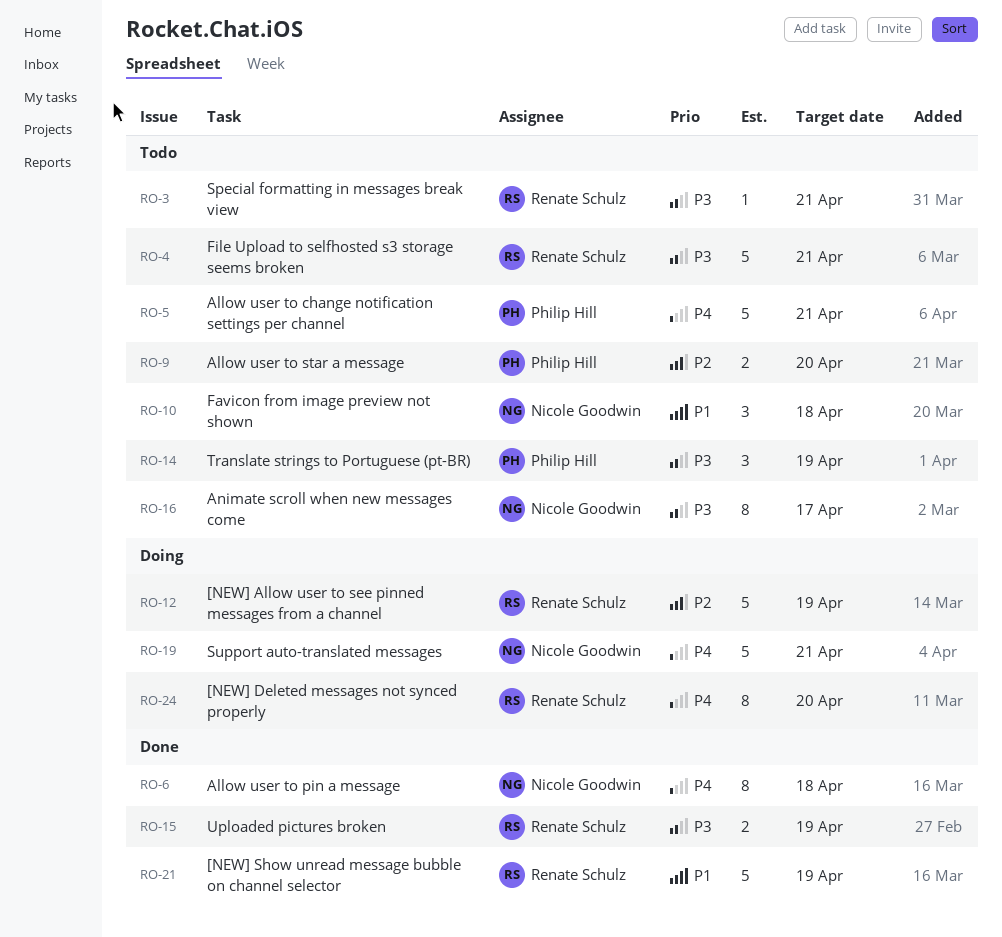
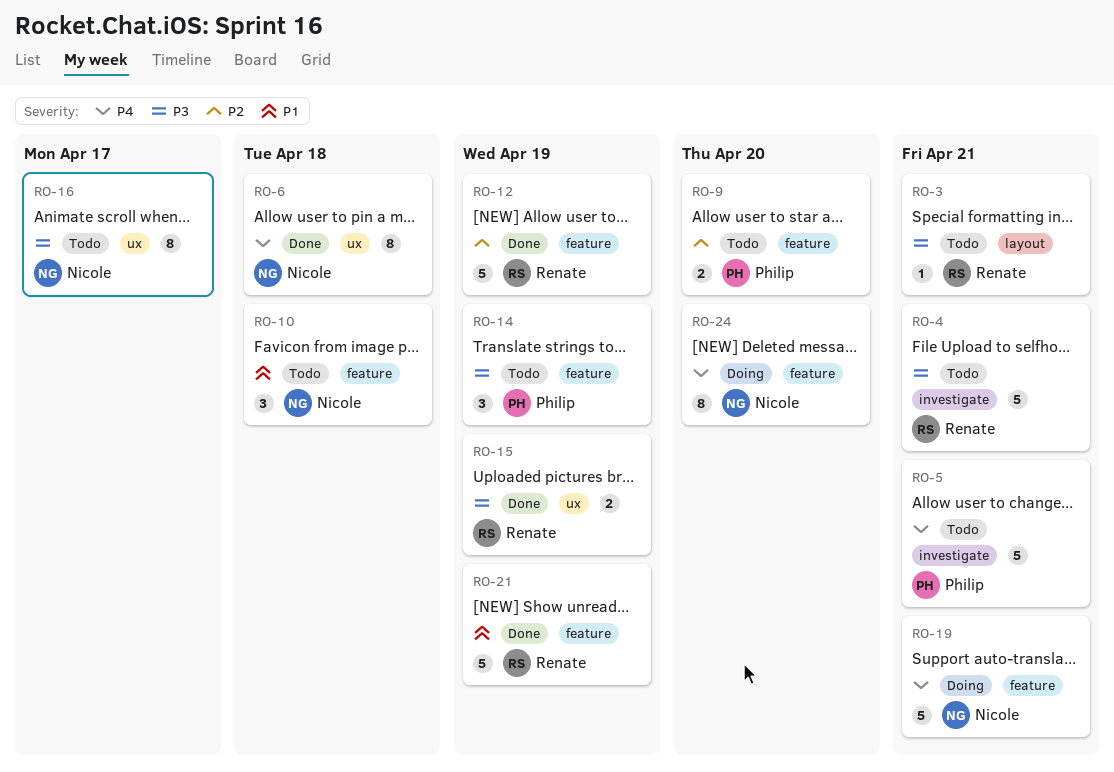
RO-12, status: Doing -> Done
RO-24, owner: Renate Schulz -> Nicole Goodwin

